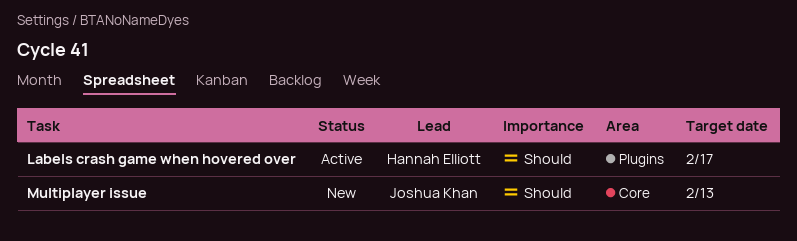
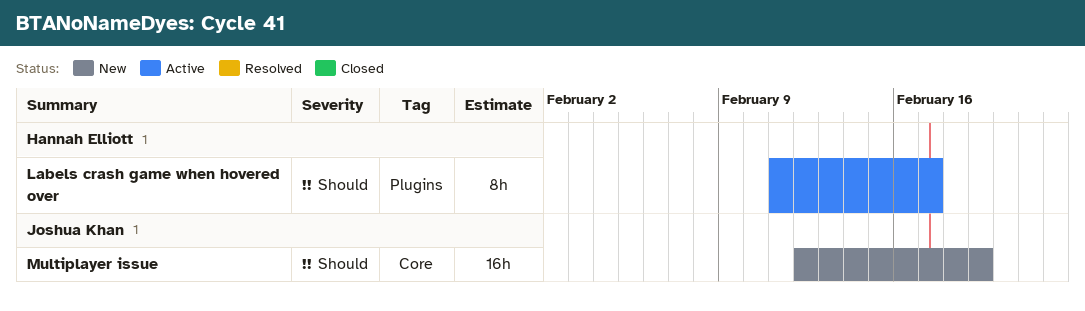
Multiplayer issue, due: Feb 13 -> Feb 19

